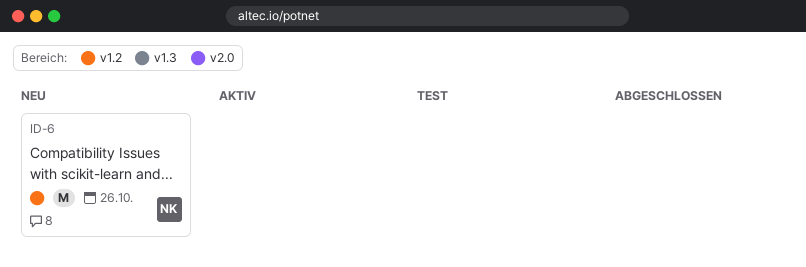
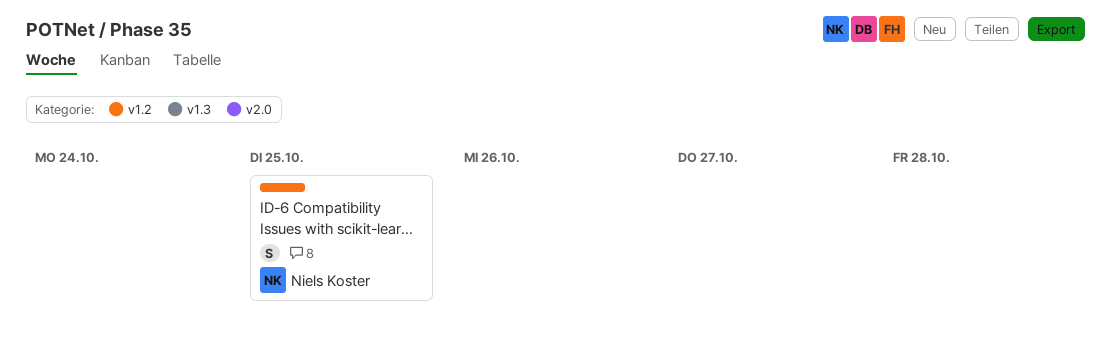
ID-6, estimate: M -> S
ID-6, due: Oct 26 -> Oct 25

